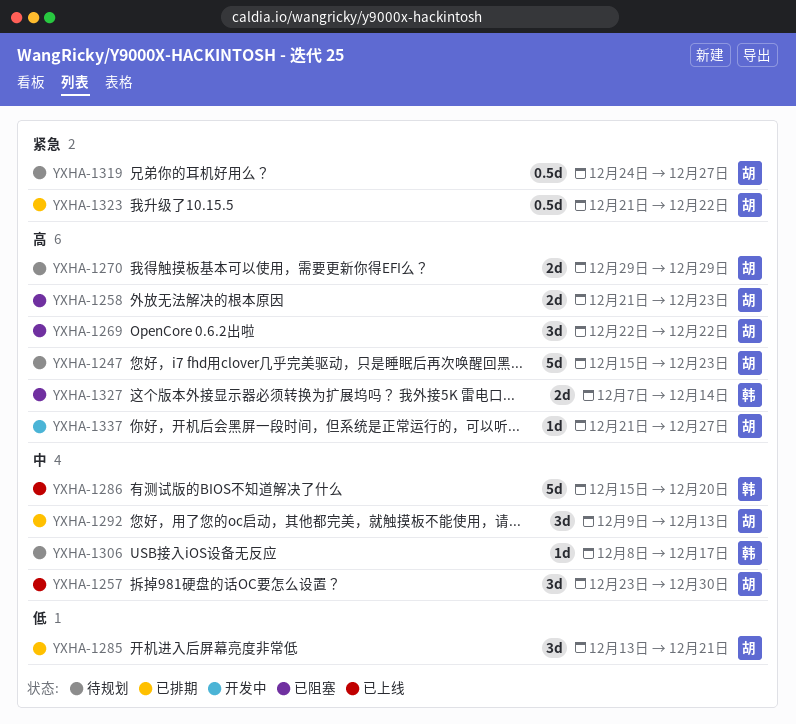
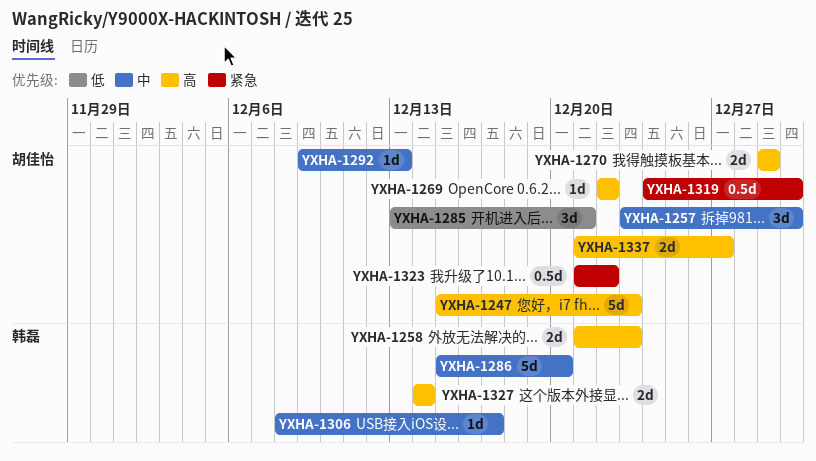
YXHA-1258, owner: 胡佳怡 -> 韩磊
YXHA-1269, estimate: 3d -> 1d
YXHA-1292, estimate: 3d -> 1d
YXHA-1319, due: Dec 27 -> Dec 30
YXHA-1327, start: Dec 7 -> Dec 14
YXHA-1337, estimate: 1d -> 2d

